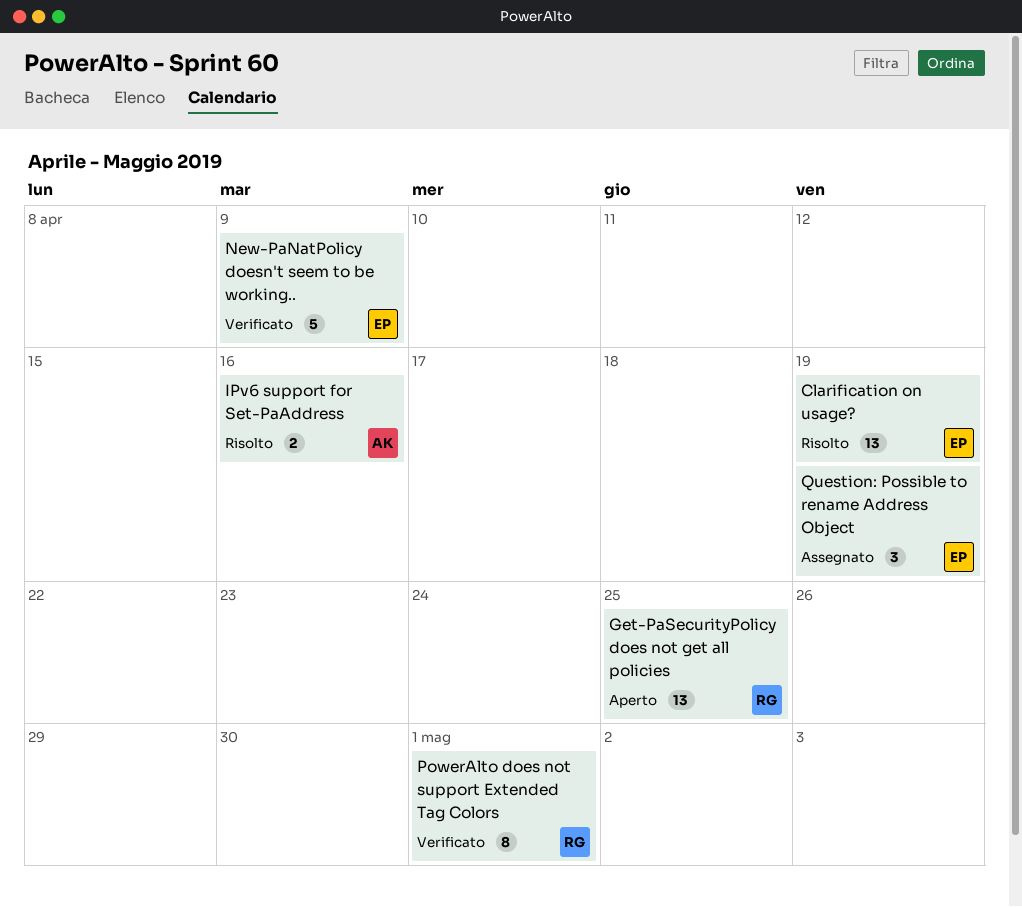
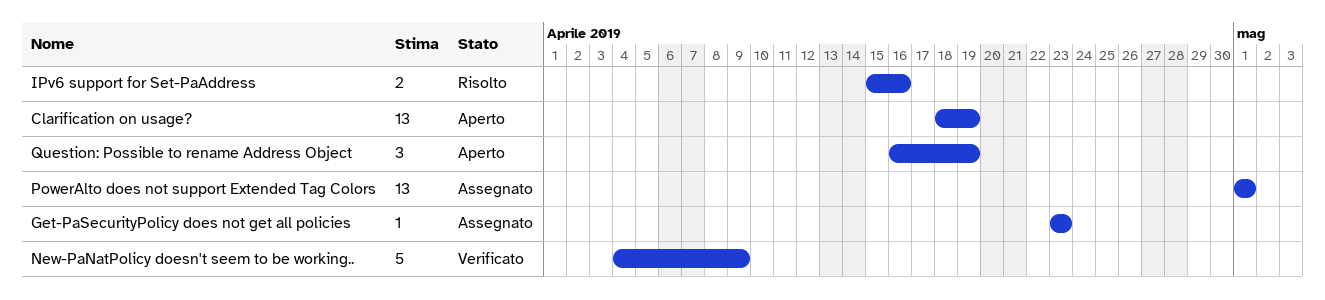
Clarification on usage?, status: Risolto -> Aperto
Get-PaSecurityPolicy does not get all policies, status: Aperto -> Assegnato
Get-PaSecurityPolicy does not get all policies, estimate: 13 -> 1
Get-PaSecurityPolicy does not get all policies, due: Apr 25 -> Apr 23
PowerAlto does not support Extended Tag Colors, status: Verificato -> Assegnato
PowerAlto does not support Extended Tag Colors, estimate: 8 -> 13
Question: Possible to rename Address Object, status: Assegnato -> Aperto

